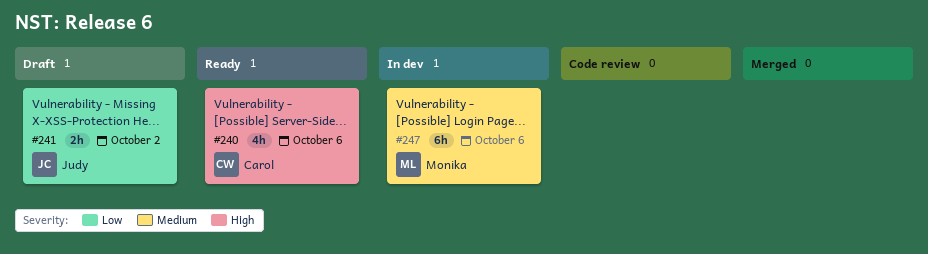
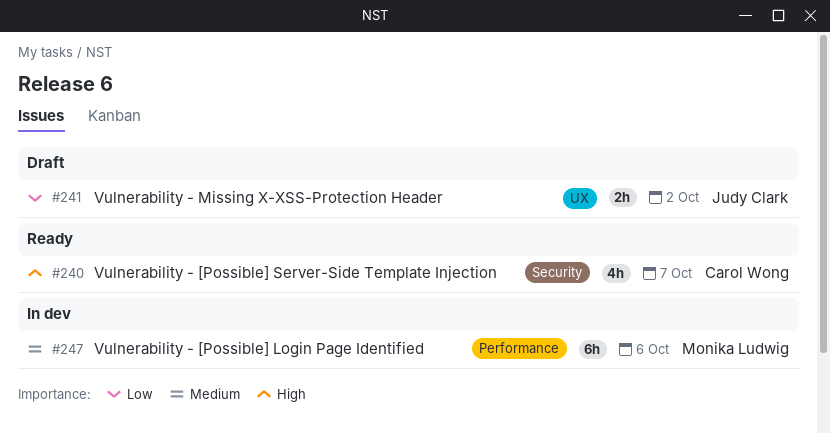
#240, due: Oct 6 -> Oct 7

